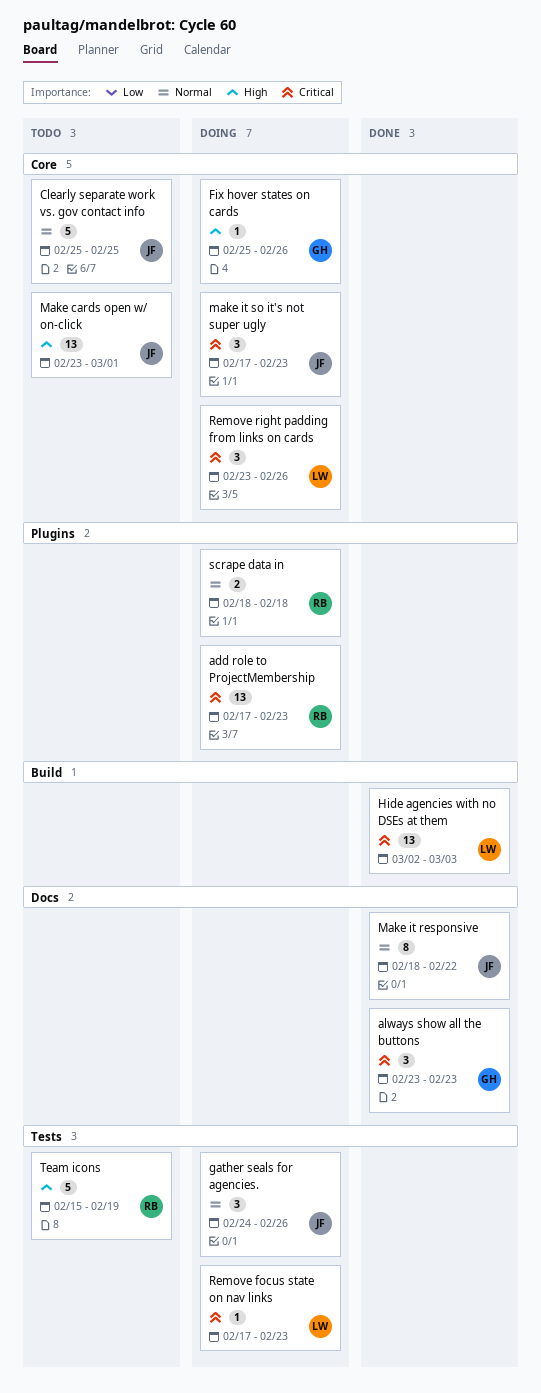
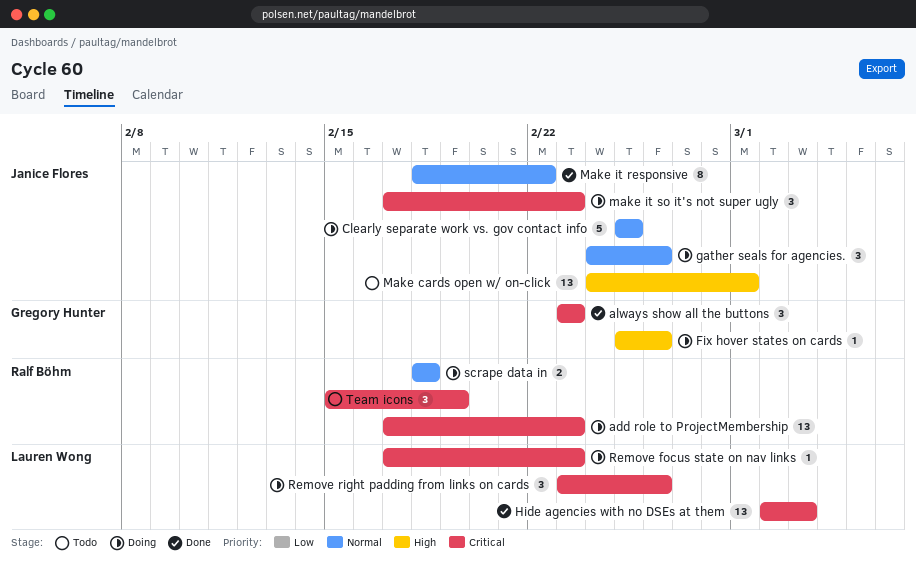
Clearly separate work vs. gov contact info, status: Todo -> Doing
Make cards open w/ on-click, start: Feb 23 -> Feb 24
Team icons, priority: High -> Critical
Team icons, estimate: 5 -> 3

